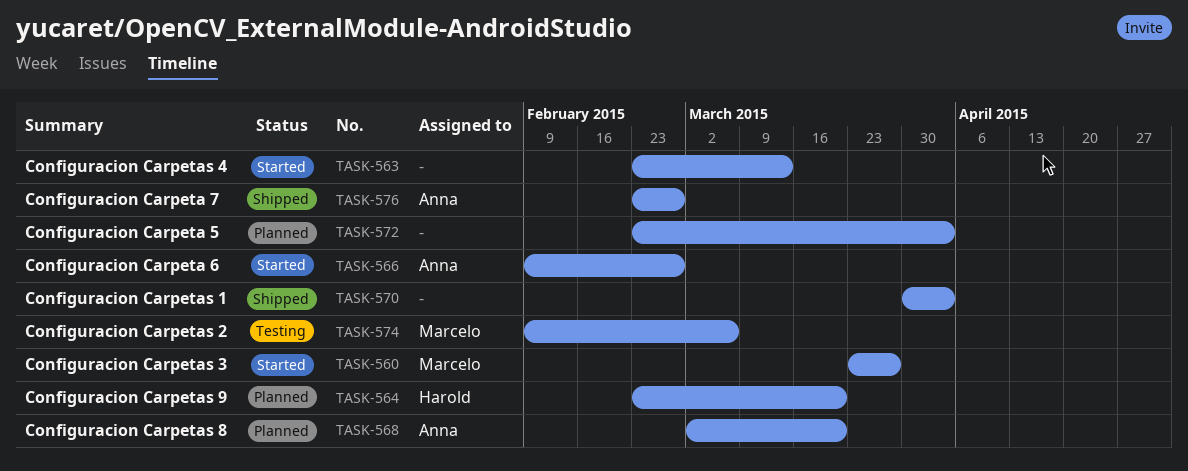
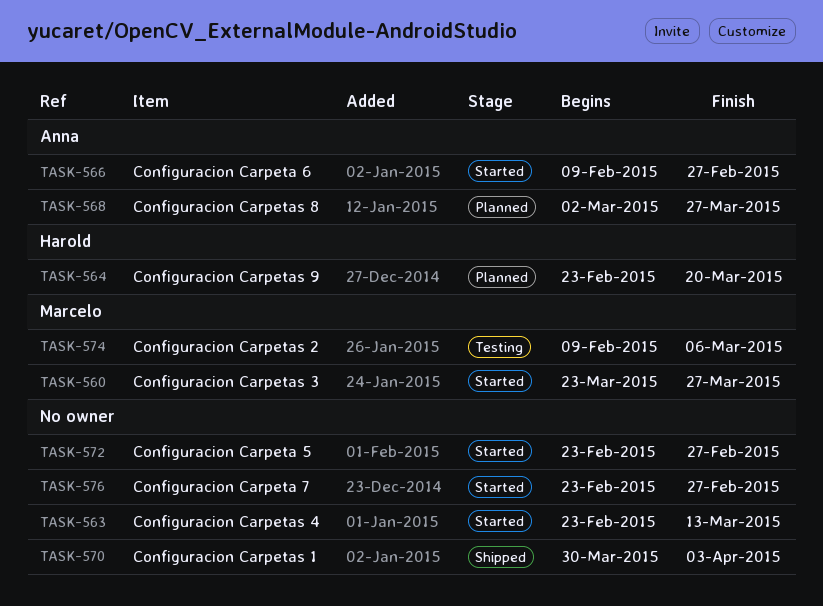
TASK-568, due: Mar 20 -> Mar 27
TASK-572, status: Planned -> Started
TASK-572, due: Apr 3 -> Feb 27
TASK-576, status: Shipped -> Started
TASK-576, owner: Anna -> none

